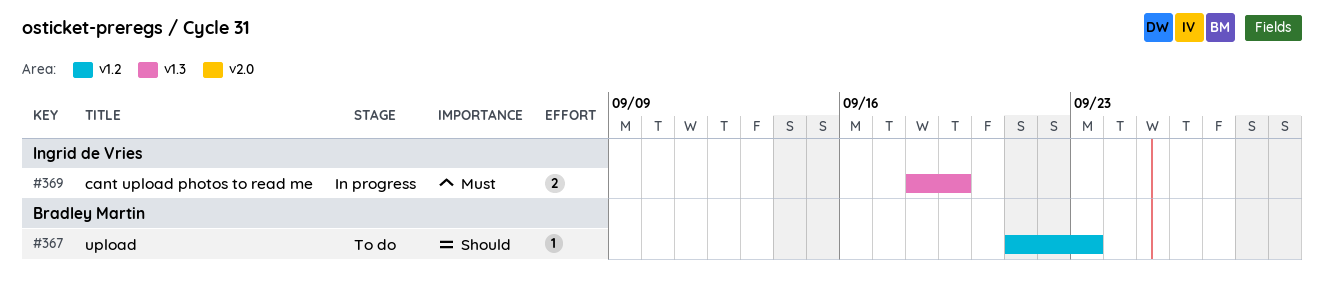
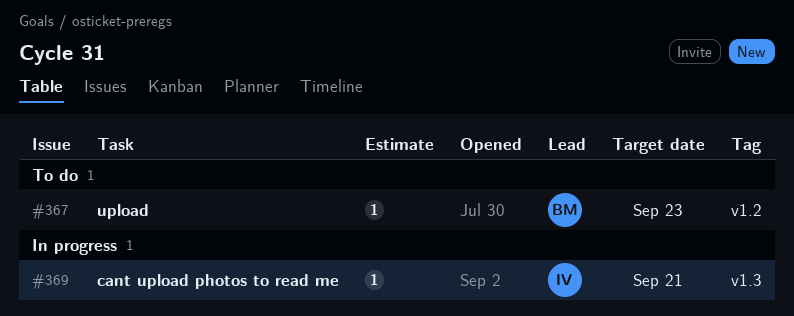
#369, estimate: 2 -> 1
#369, due: Sep 19 -> Sep 21

